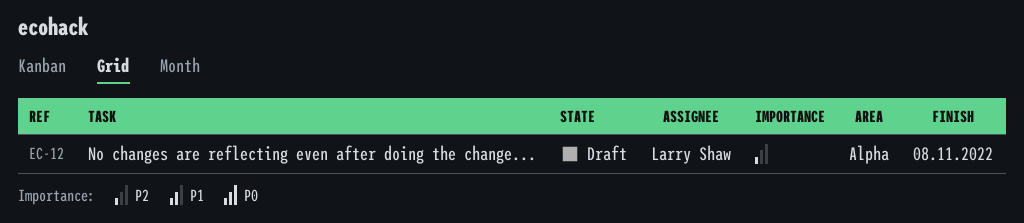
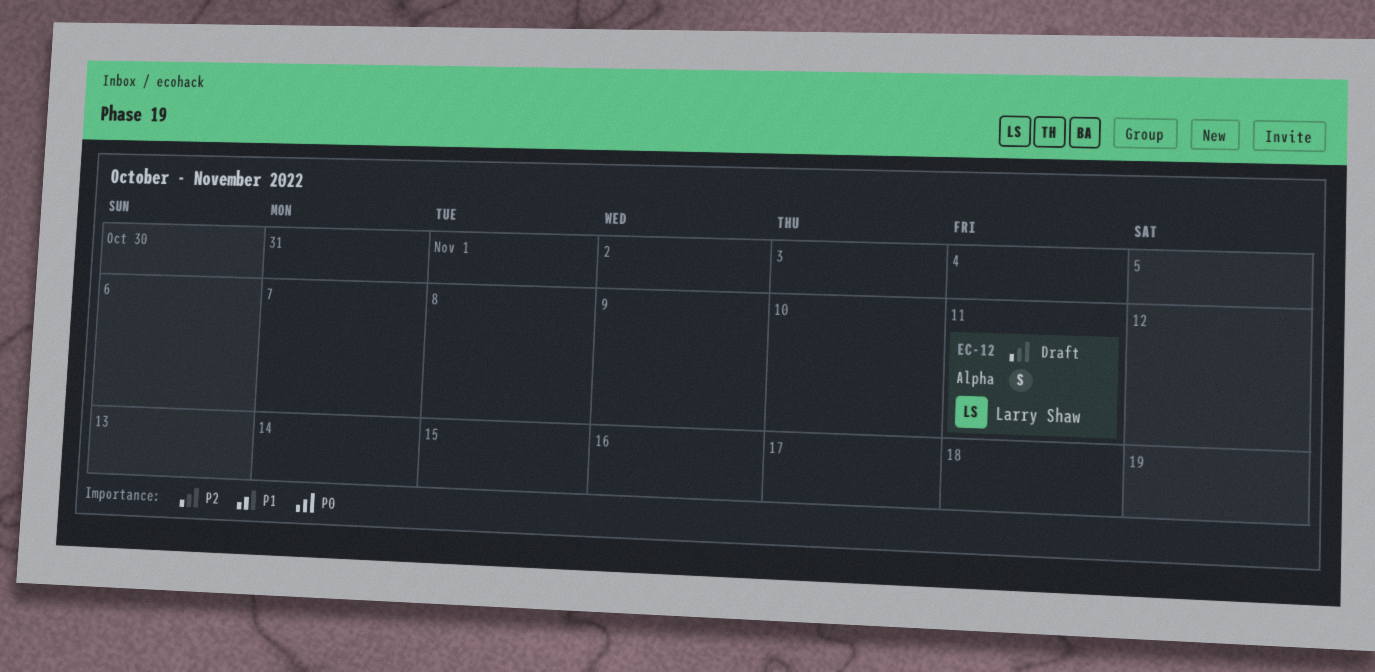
EC-12, due: Nov 8 -> Nov 11

